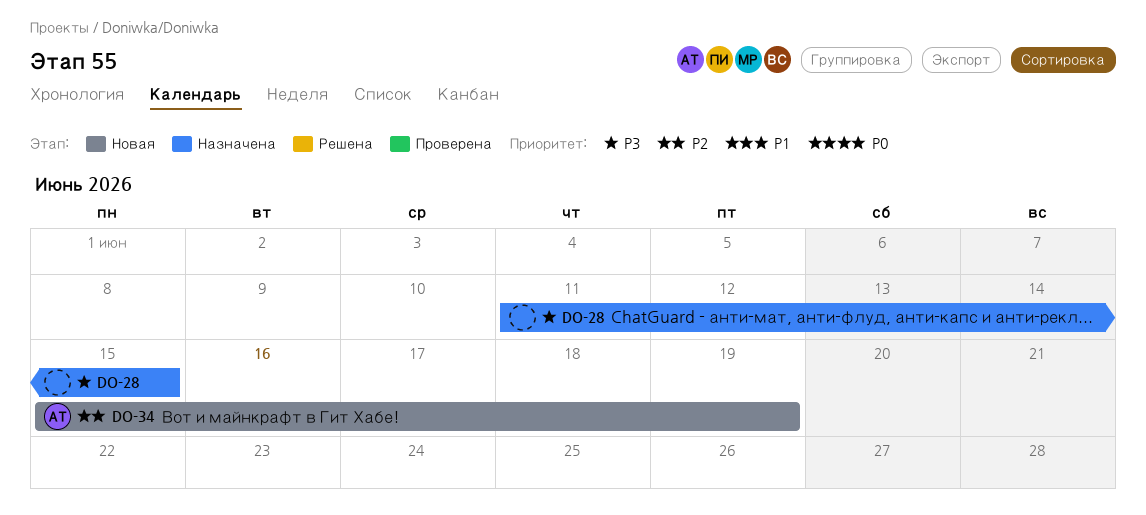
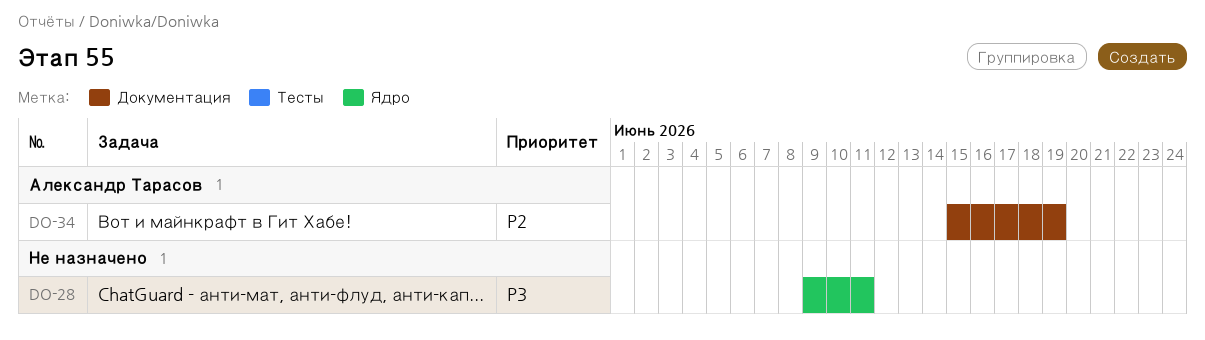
DO-28, start: Jun 11 -> Jun 9
DO-28, due: Jun 15 -> Jun 11

